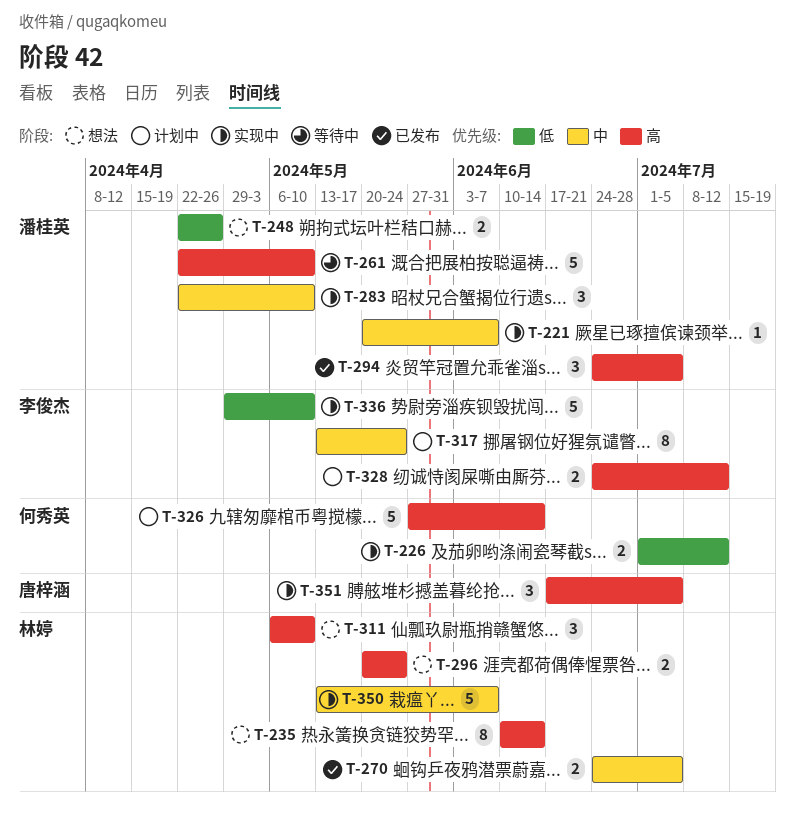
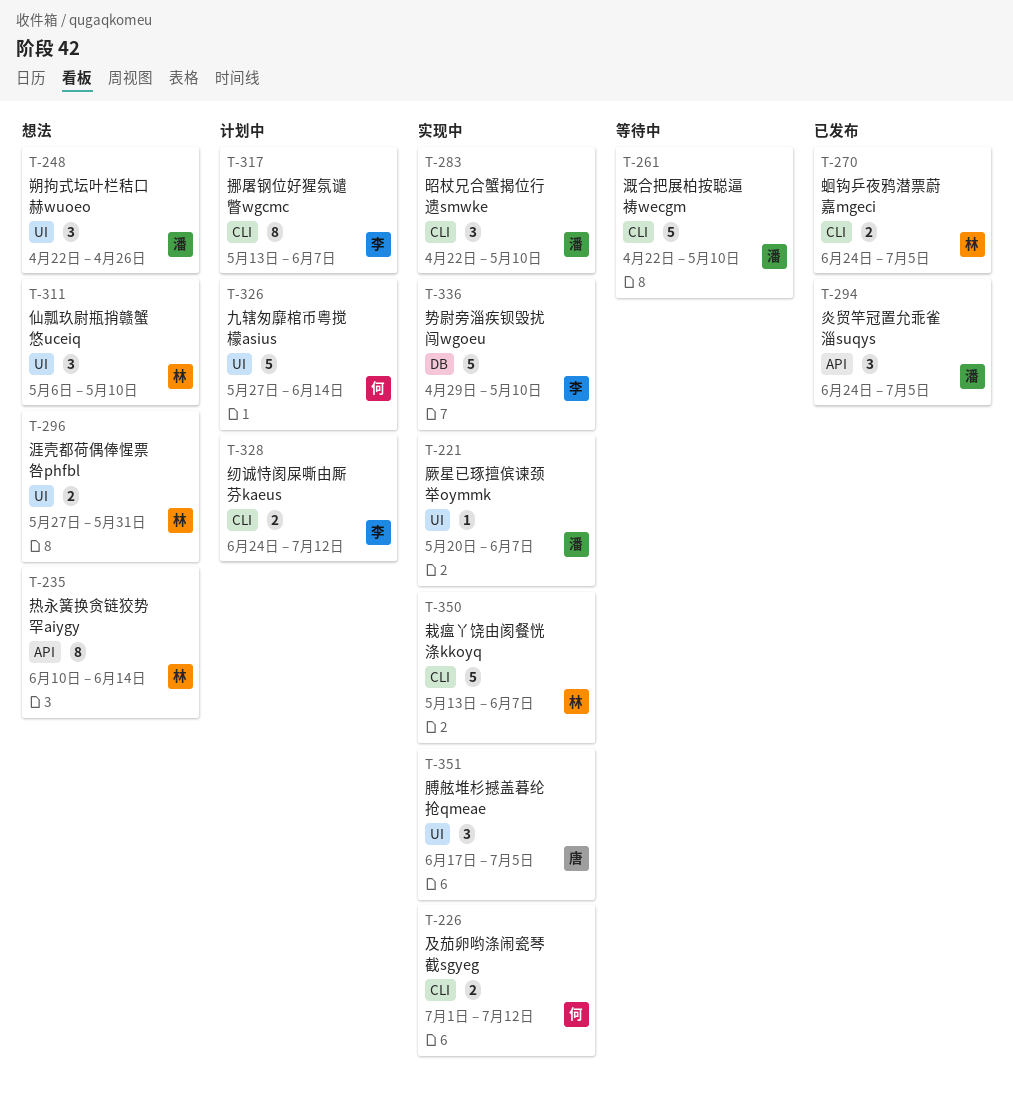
T-248, estimate: 2 -> 3
T-296, start: May 20 -> May 27
T-296, due: May 24 -> May 31
T-317, due: May 24 -> Jun 7

